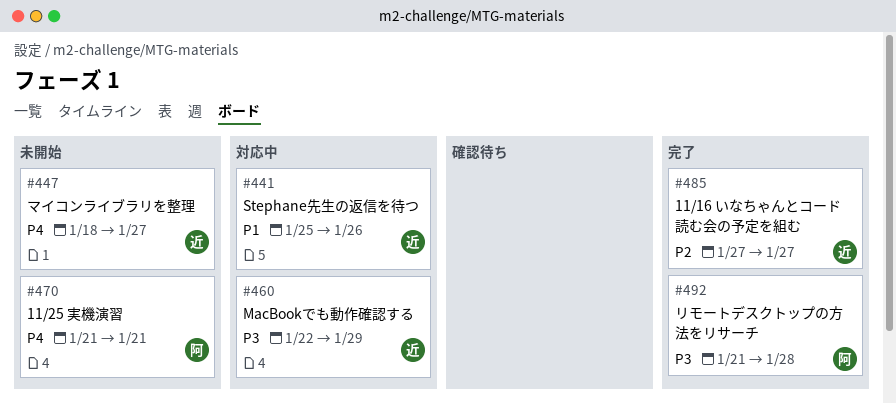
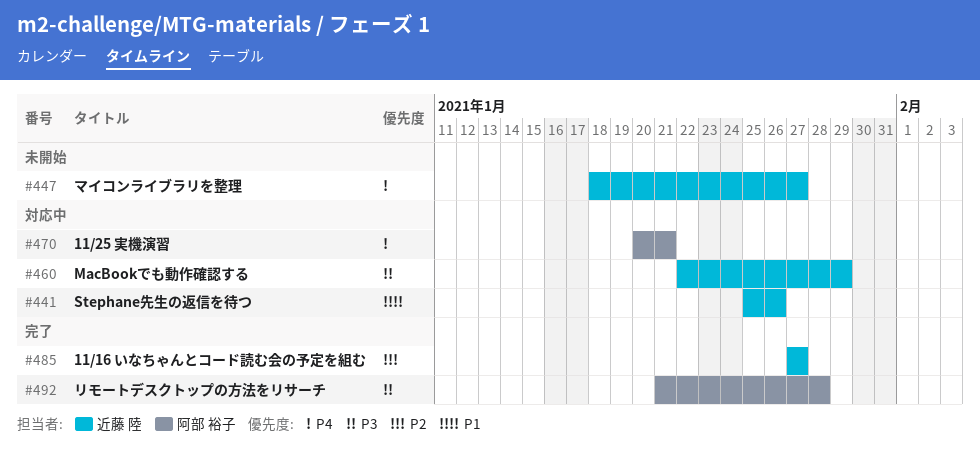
#470, status: 未開始 -> 対応中
#470, start: Jan 21 -> Jan 20

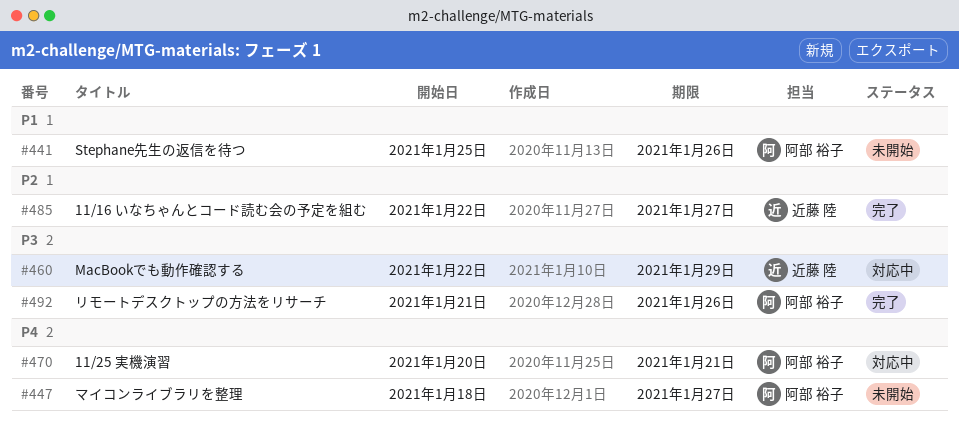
#441, status: 対応中 -> 未開始
#441, owner: 近藤 陸 -> 阿部 裕子
#447, owner: 近藤 陸 -> 阿部 裕子
#485, start: Jan 27 -> Jan 22
#492, due: Jan 28 -> Jan 26

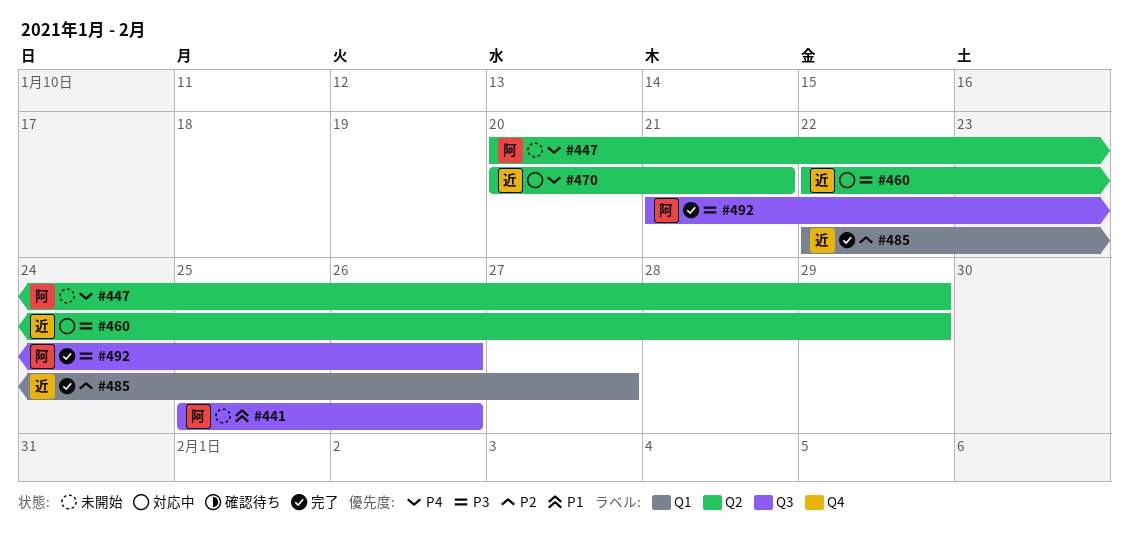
#447, start: Jan 18 -> Jan 20
#447, due: Jan 27 -> Jan 29
#470, owner: 阿部 裕子 -> 近藤 陸

